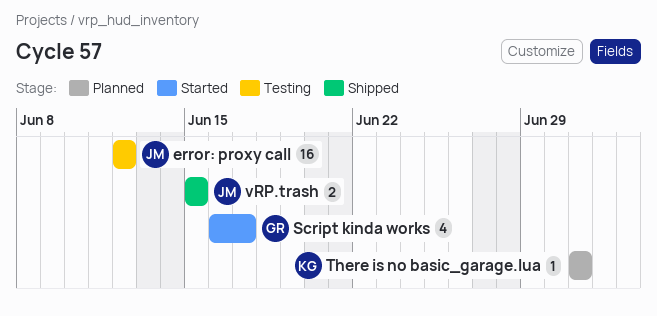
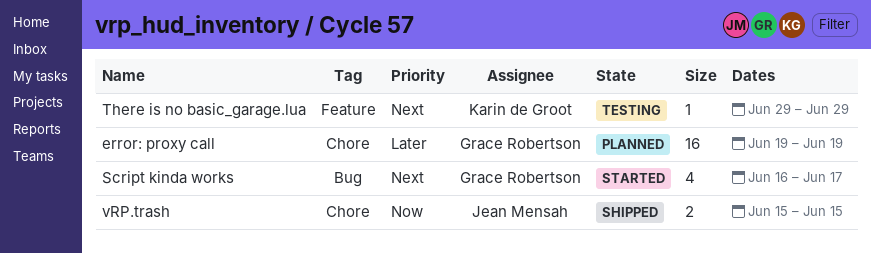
error: proxy call, status: Testing -> Planned
error: proxy call, owner: Jean Mensah -> Grace Robertson
error: proxy call, start: Jun 12 -> Jun 19
error: proxy call, due: Jun 12 -> Jun 19
There is no basic_garage.lua, status: Planned -> Testing
There is no basic_garage.lua, start: Jul 1 -> Jun 29
There is no basic_garage.lua, due: Jul 1 -> Jun 29

